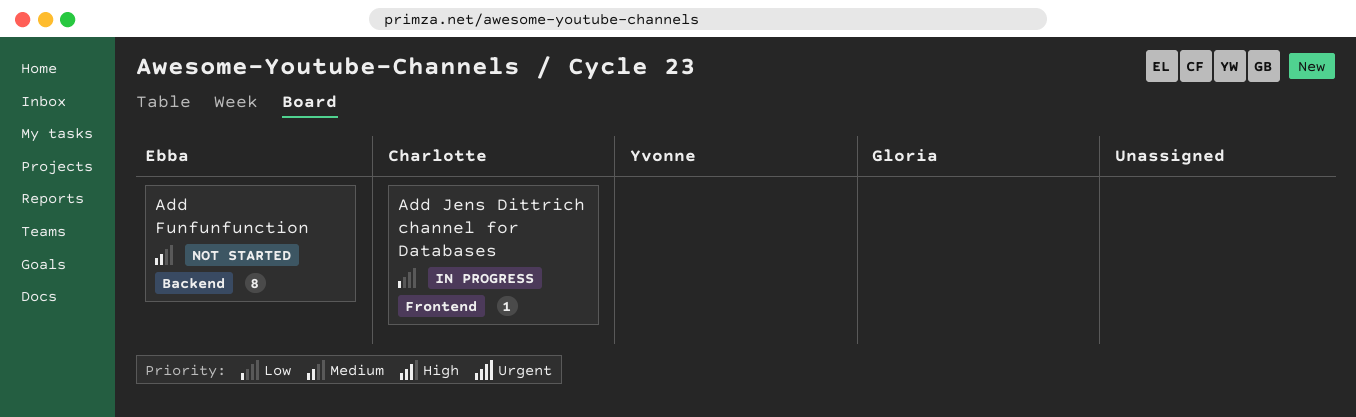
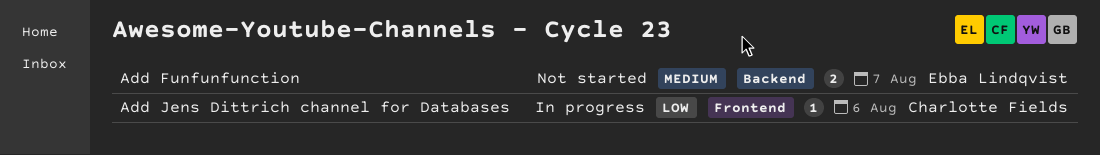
Add Funfunfunction, estimate: 8 -> 2

